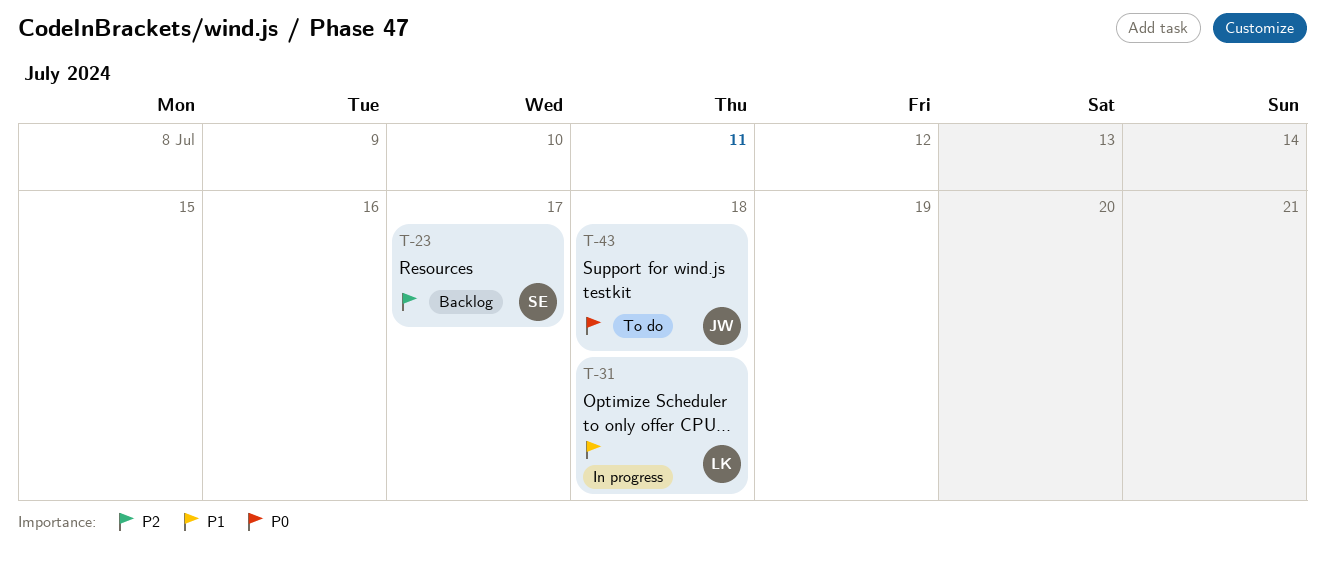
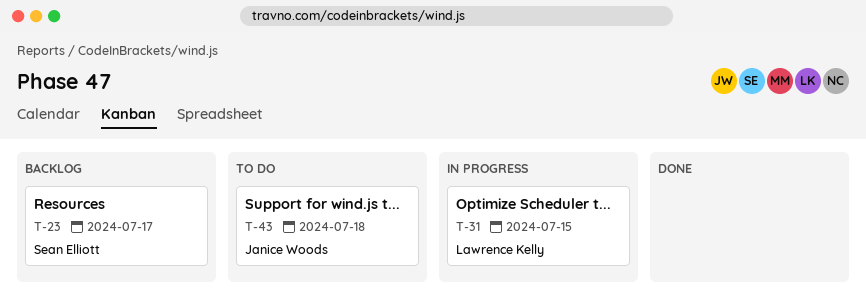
T-31, due: Jul 18 -> Jul 15

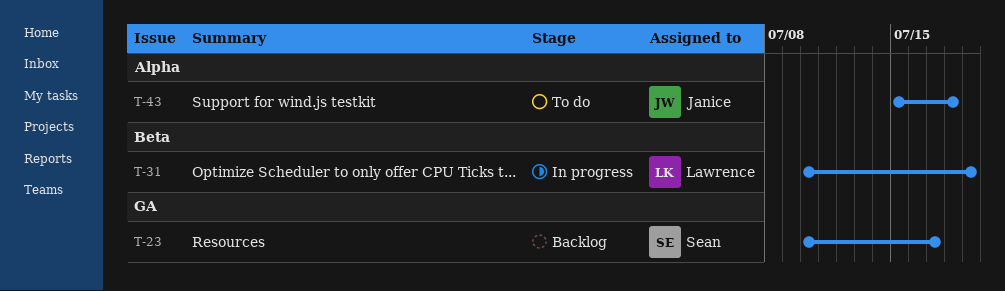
T-31, due: Jul 15 -> Jul 19

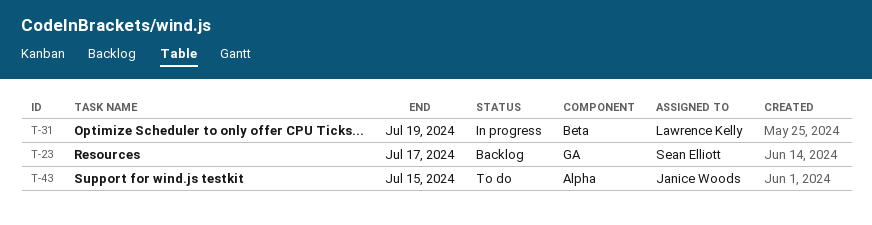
T-43, due: Jul 18 -> Jul 15

